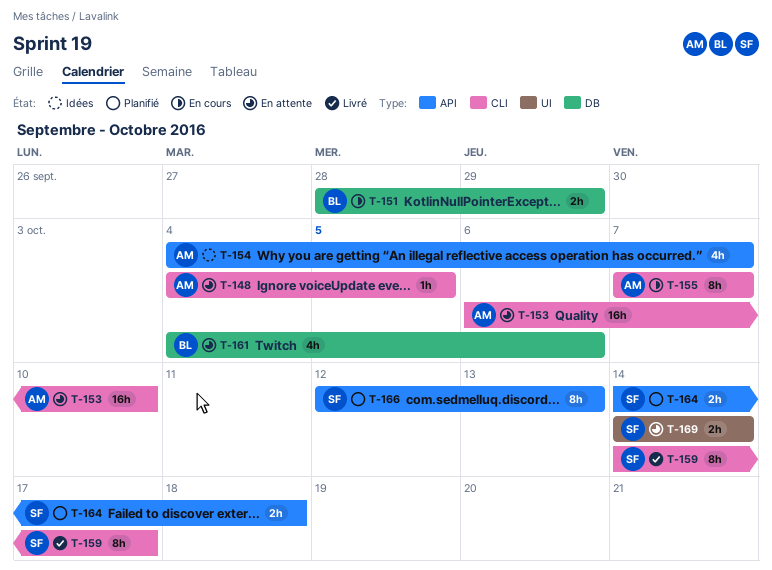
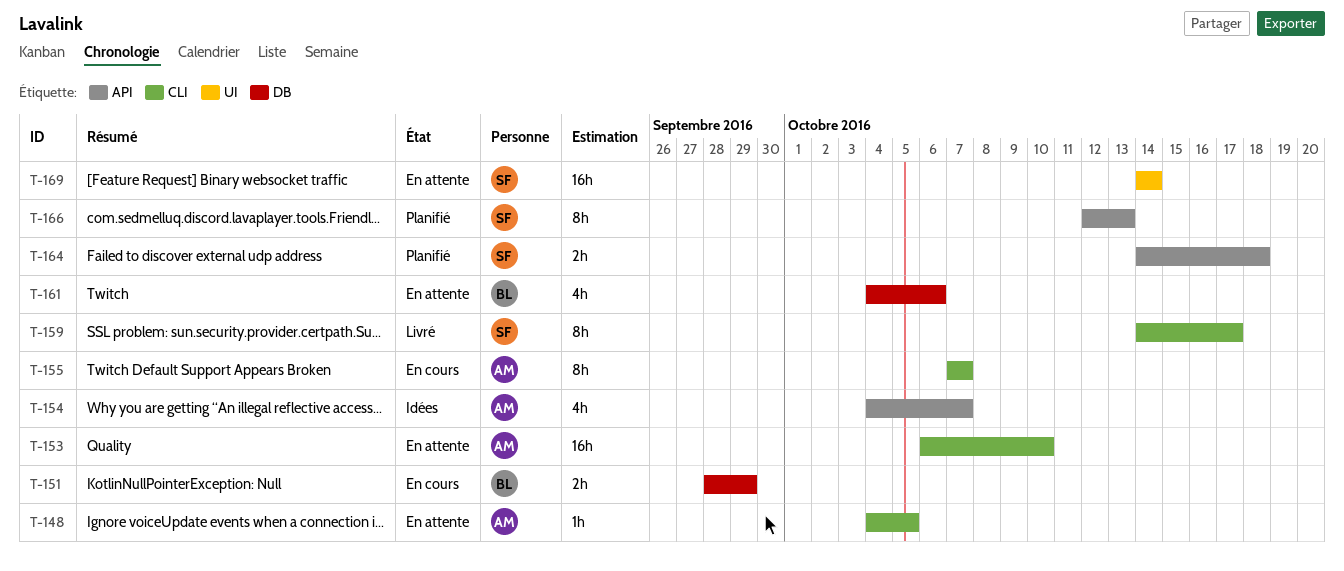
T-169, estimate: 2h -> 16h

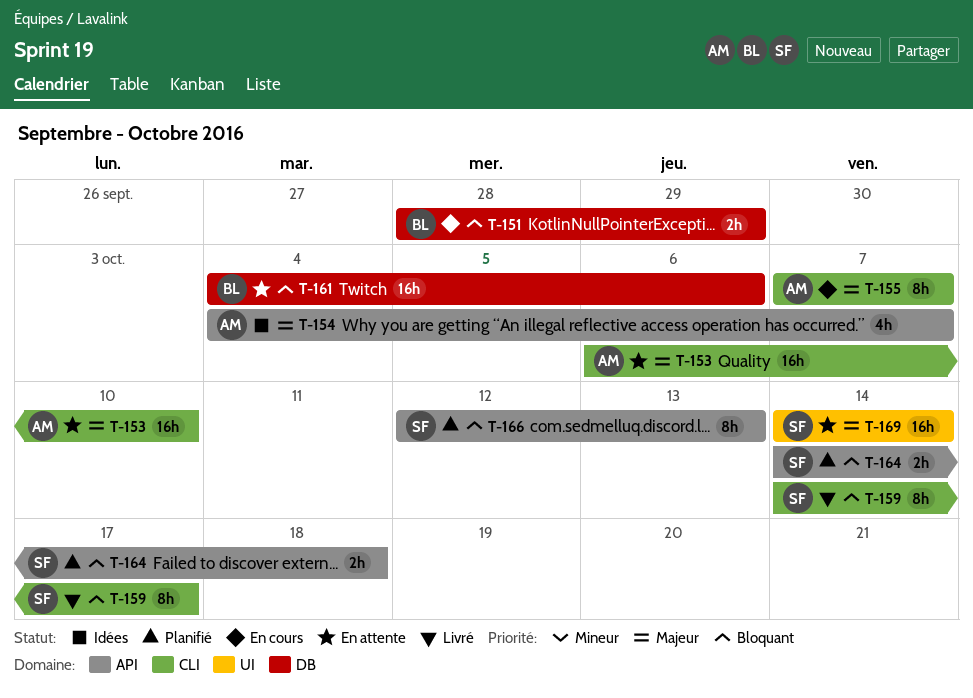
T-148: present -> none
T-161, estimate: 4h -> 16h

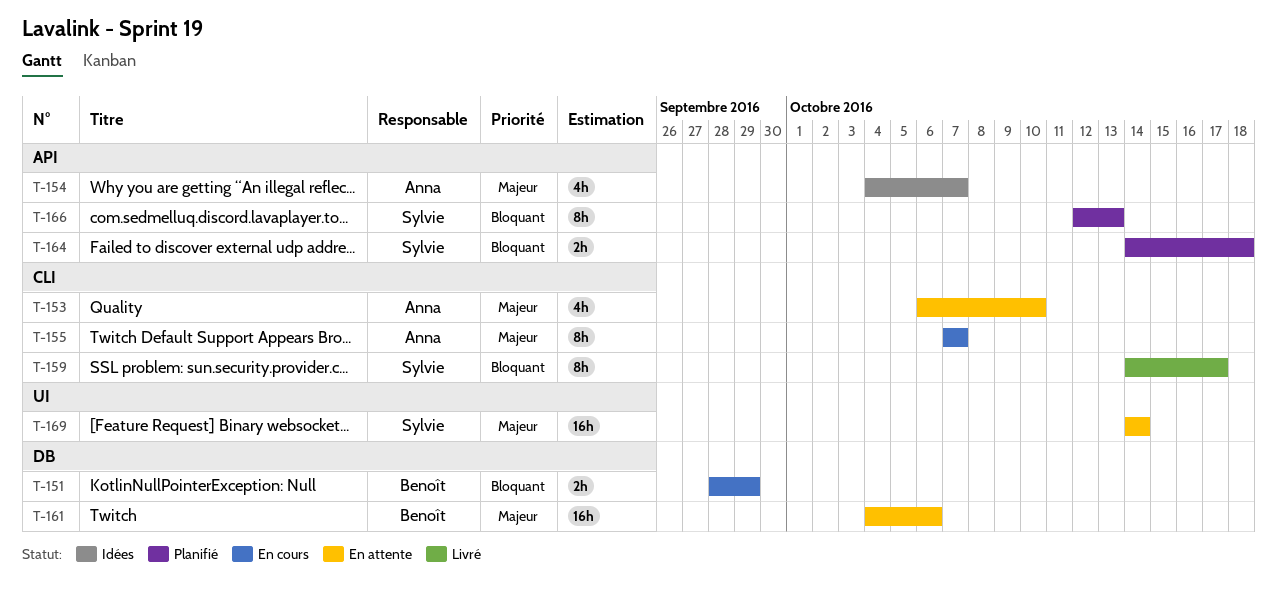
T-153, estimate: 16h -> 4h
T-161, priority: Bloquant -> Majeur

